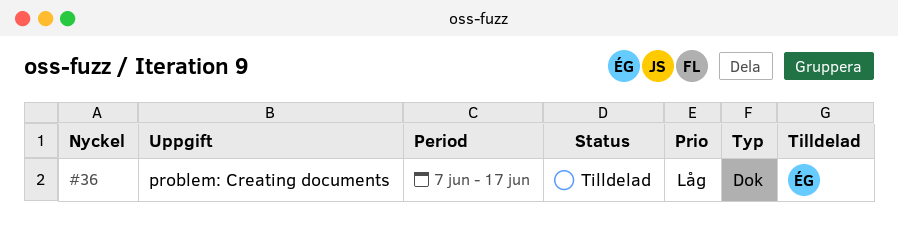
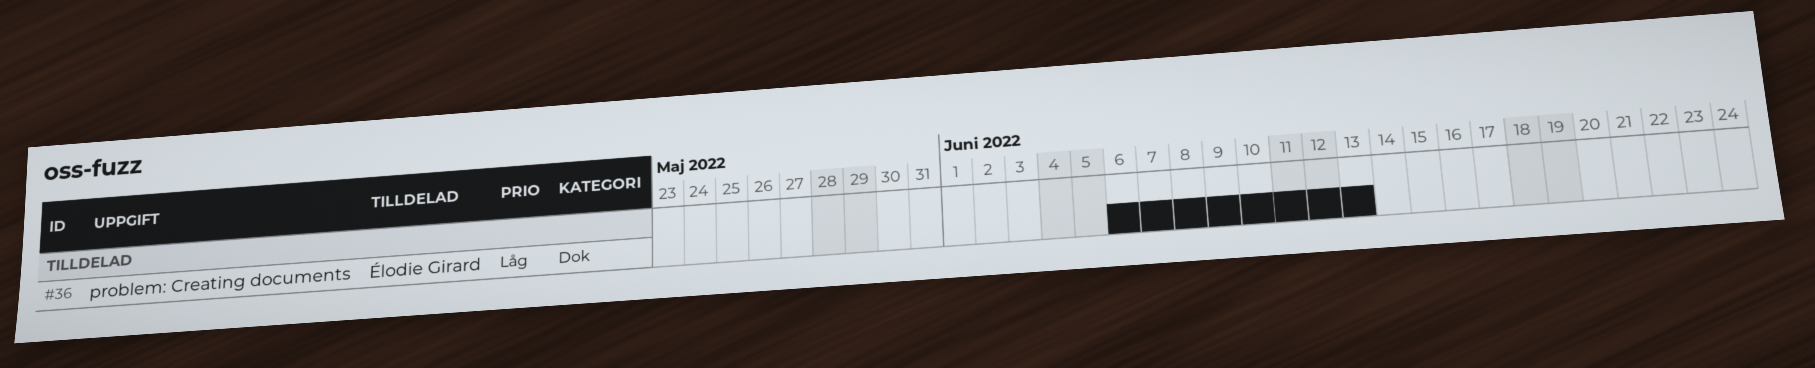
#36, start: Jun 7 -> Jun 6
#36, due: Jun 17 -> Jun 13

